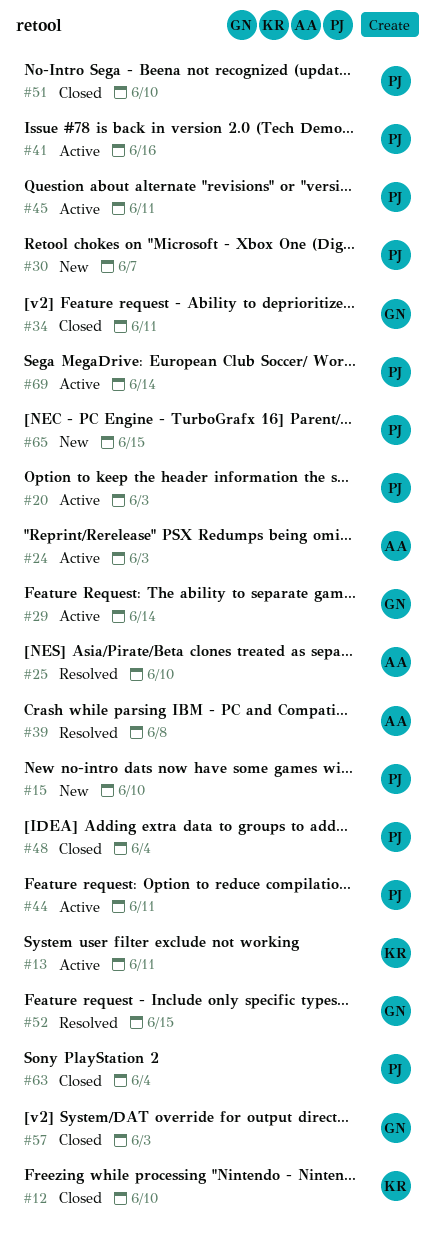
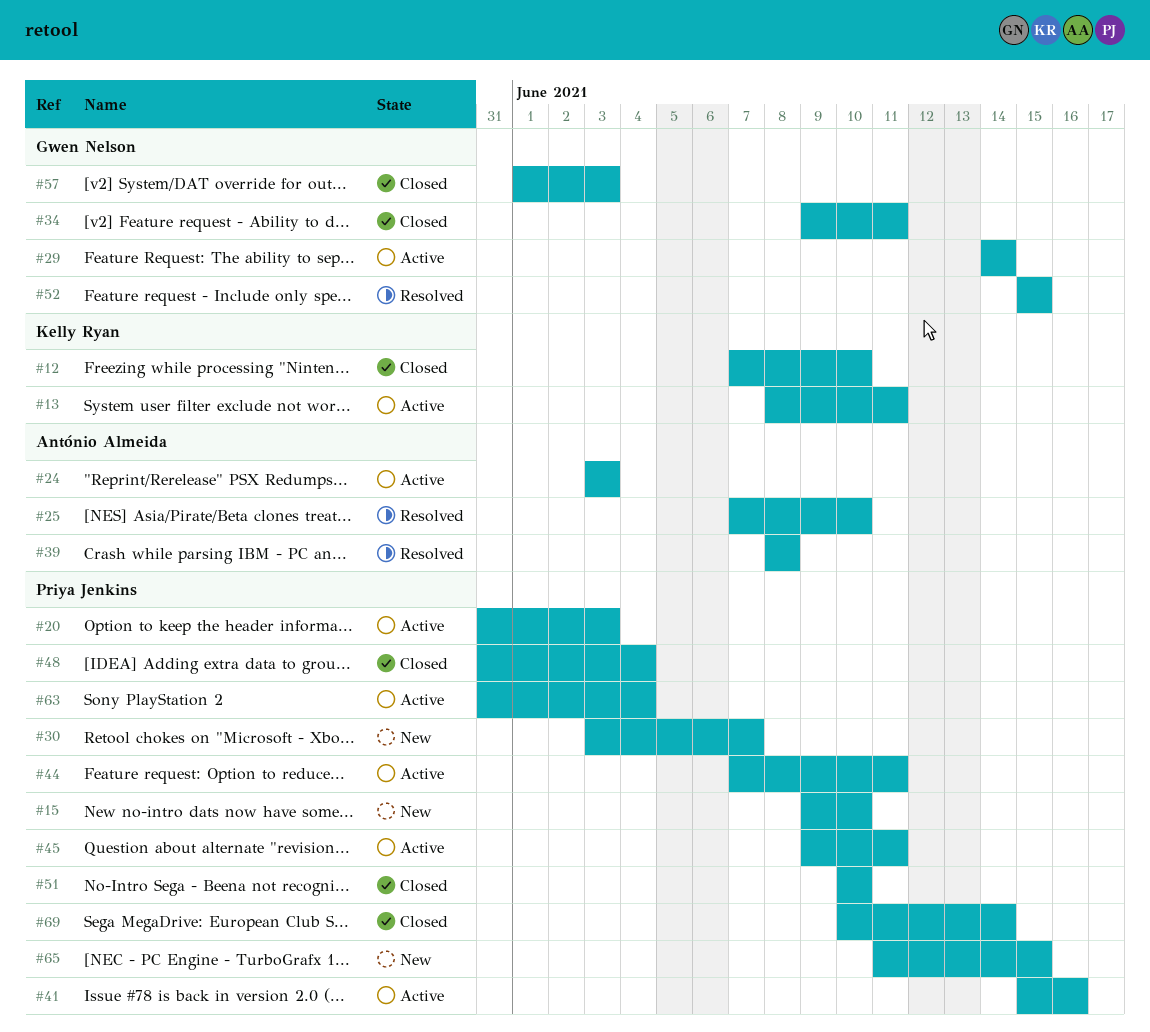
#63, status: Closed -> Active
#69, status: Active -> Closed

